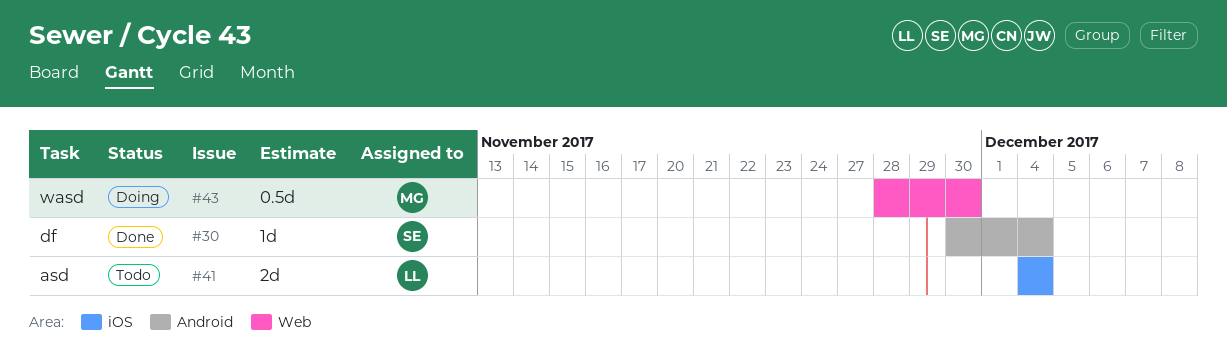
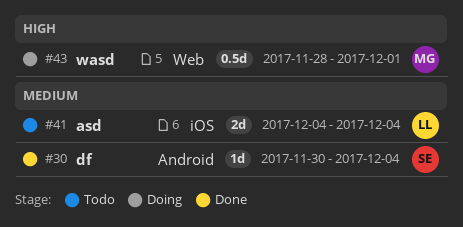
#43, due: Nov 30 -> Dec 1

